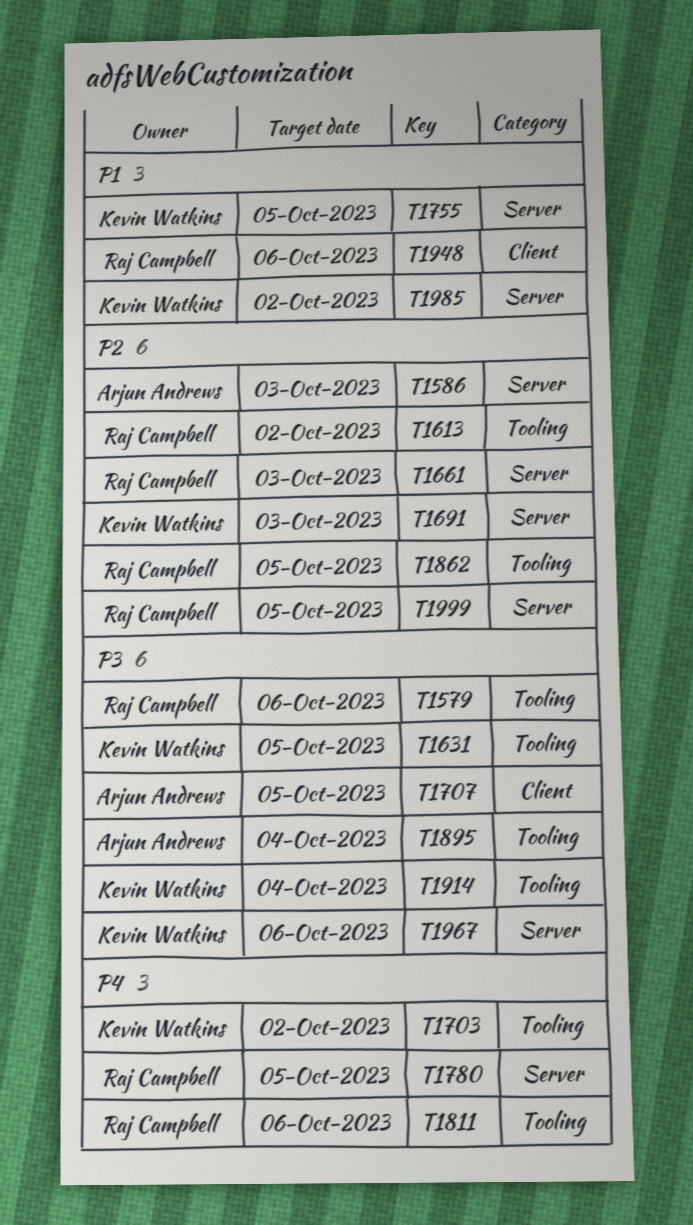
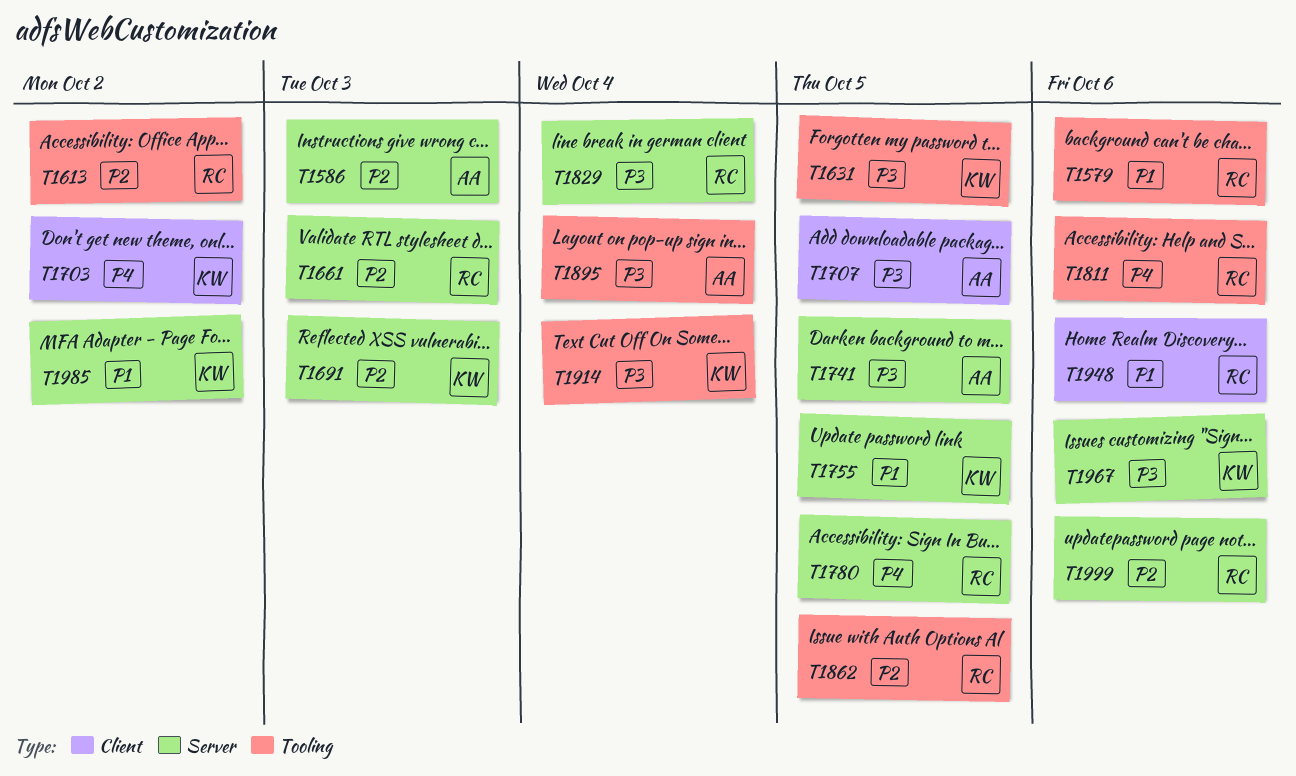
T1579, priority: P3 -> P1
T1703, label: Tooling -> Client
T1741: none -> present
T1829: none -> present
T1999, due: Oct 5 -> Oct 6

